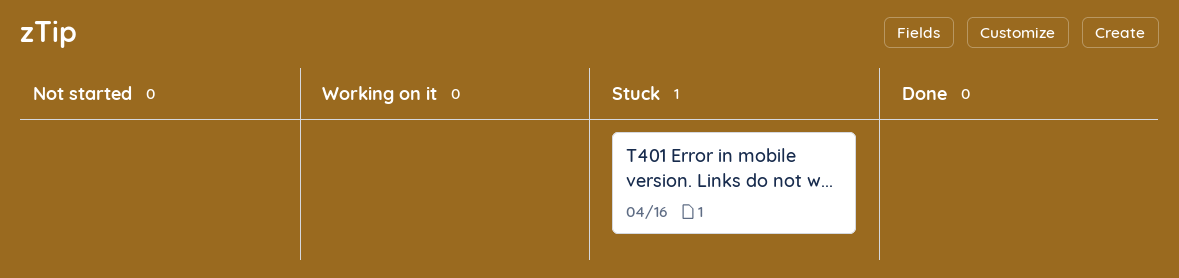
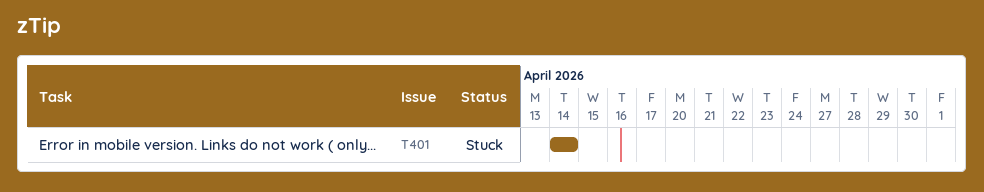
T401, due: Apr 16 -> Apr 14

